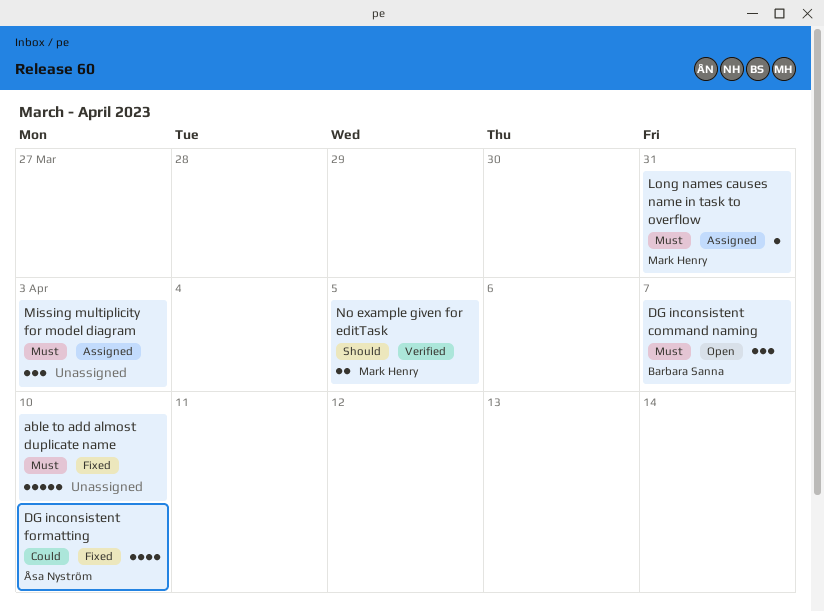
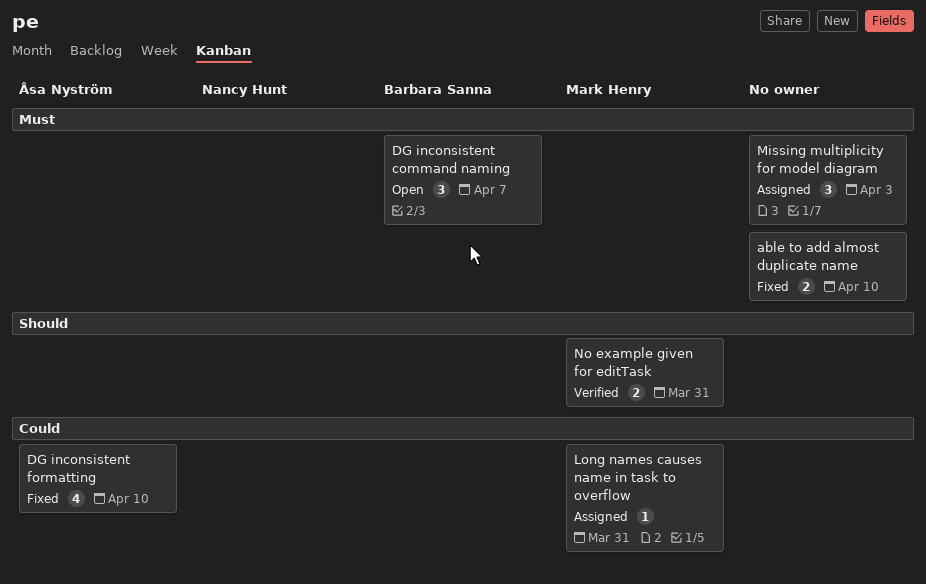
able to add almost duplicate name, estimate: 5 -> 2
Long names causes name in task to overflow, priority: Must -> Could
No example given for editTask, due: Apr 5 -> Mar 31

